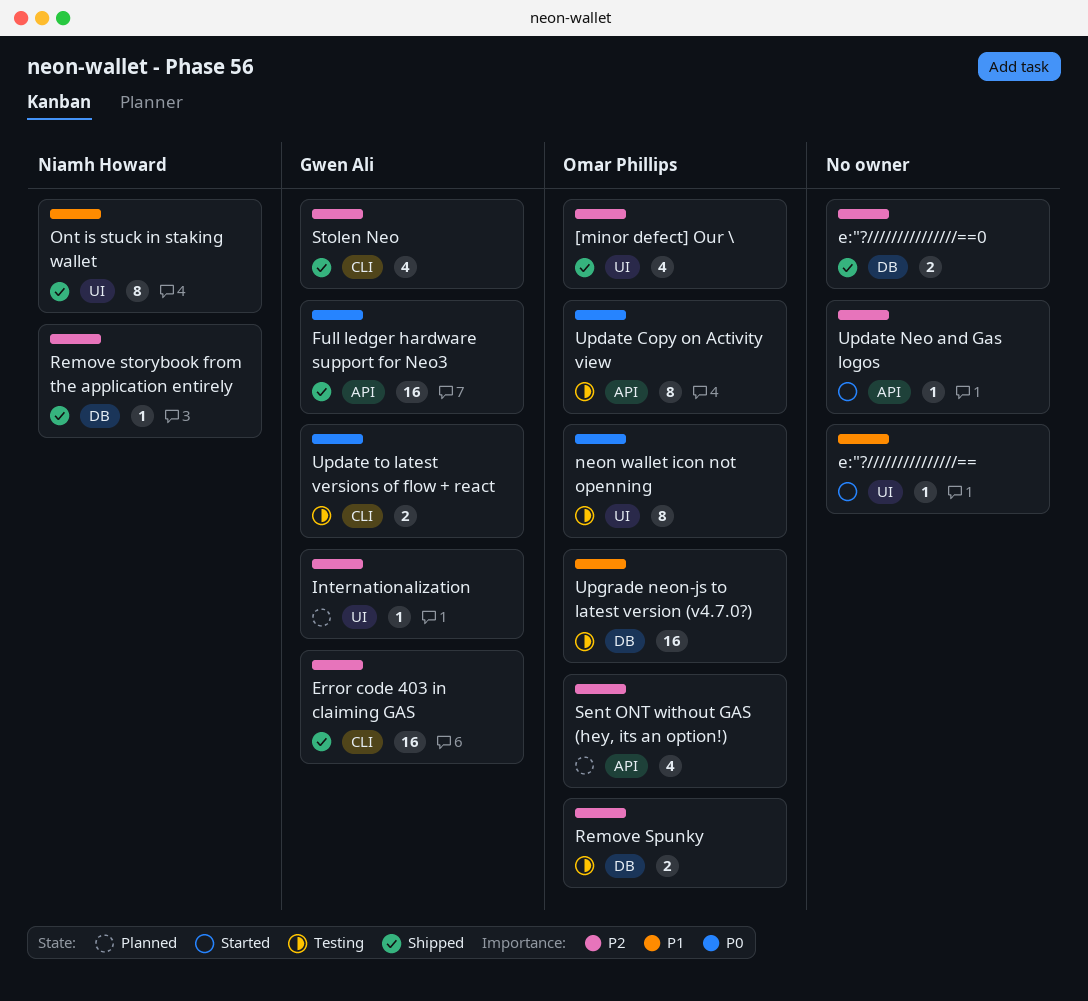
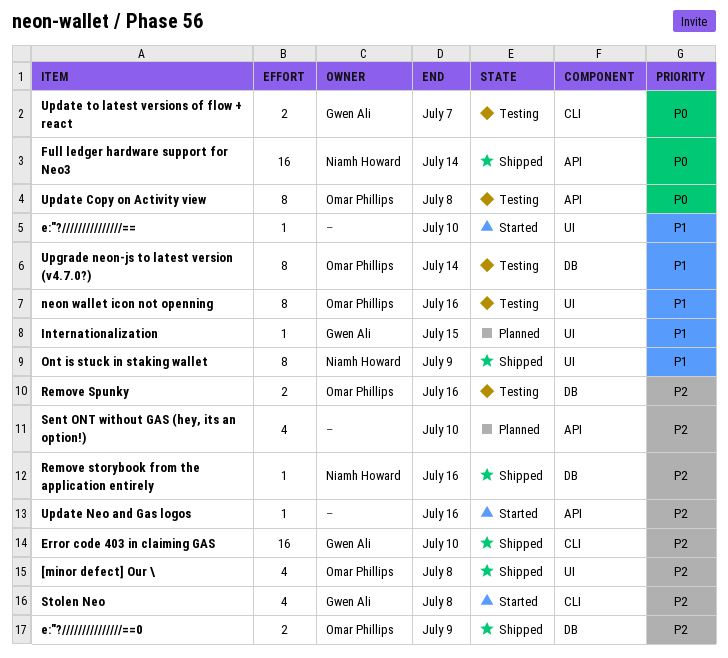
e:"?///////////////==0, owner: none -> Omar Phillips
Full ledger hardware support for Neo3, owner: Gwen Ali -> Niamh Howard
Internationalization, priority: P2 -> P1
neon wallet icon not openning, priority: P0 -> P1
Sent ONT without GAS (hey, its an option!), owner: Omar Phillips -> none
Stolen Neo, status: Shipped -> Started
Upgrade neon-js to latest version (v4.7.0?), estimate: 16 -> 8

